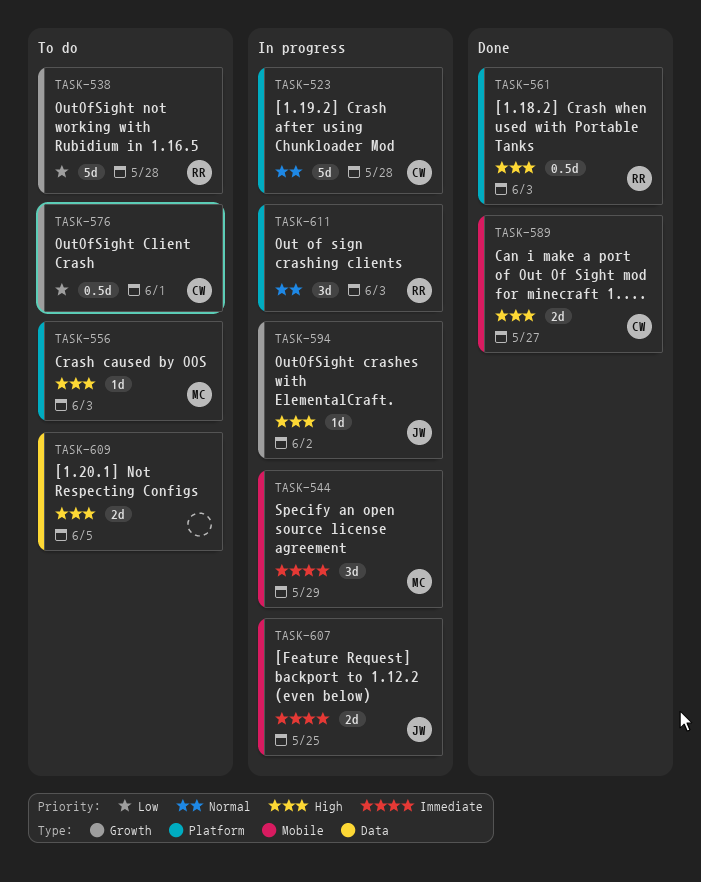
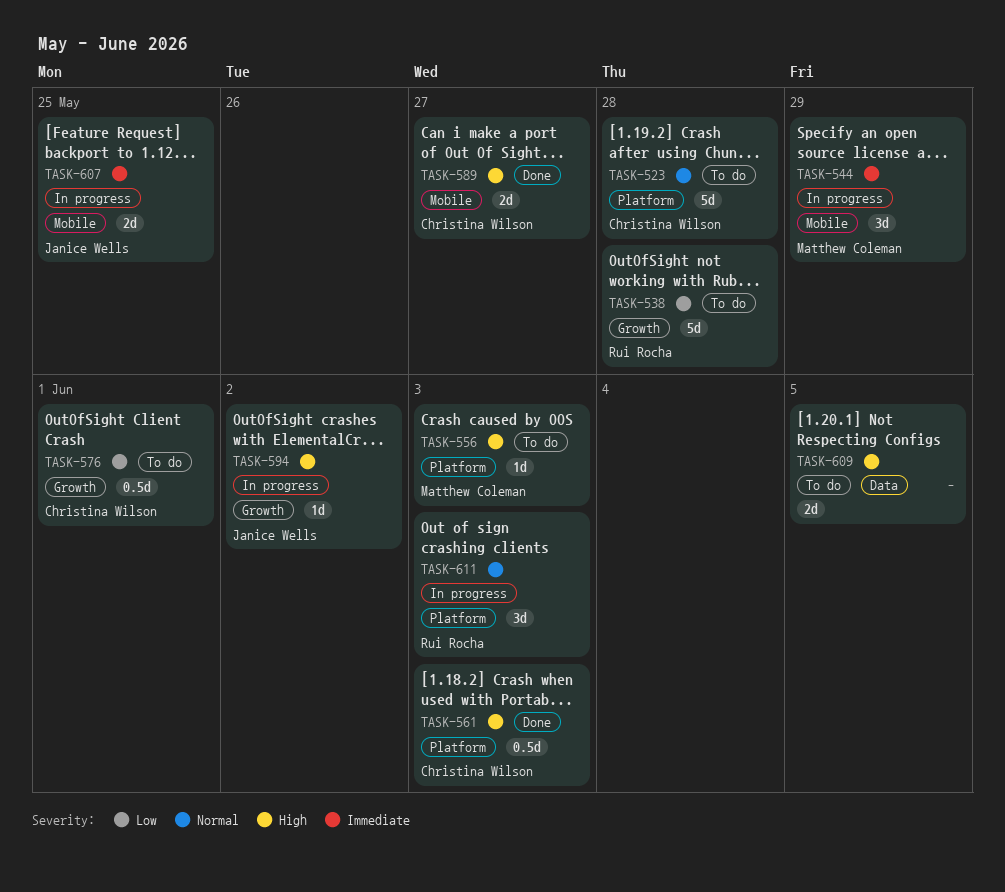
TASK-523, status: In progress -> To do
TASK-561, owner: Rui Rocha -> Christina Wilson

